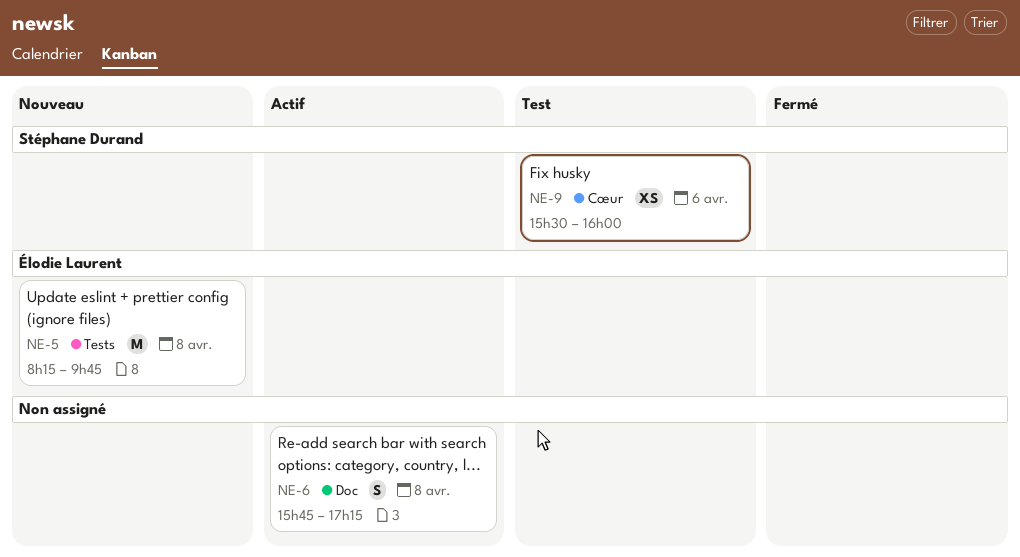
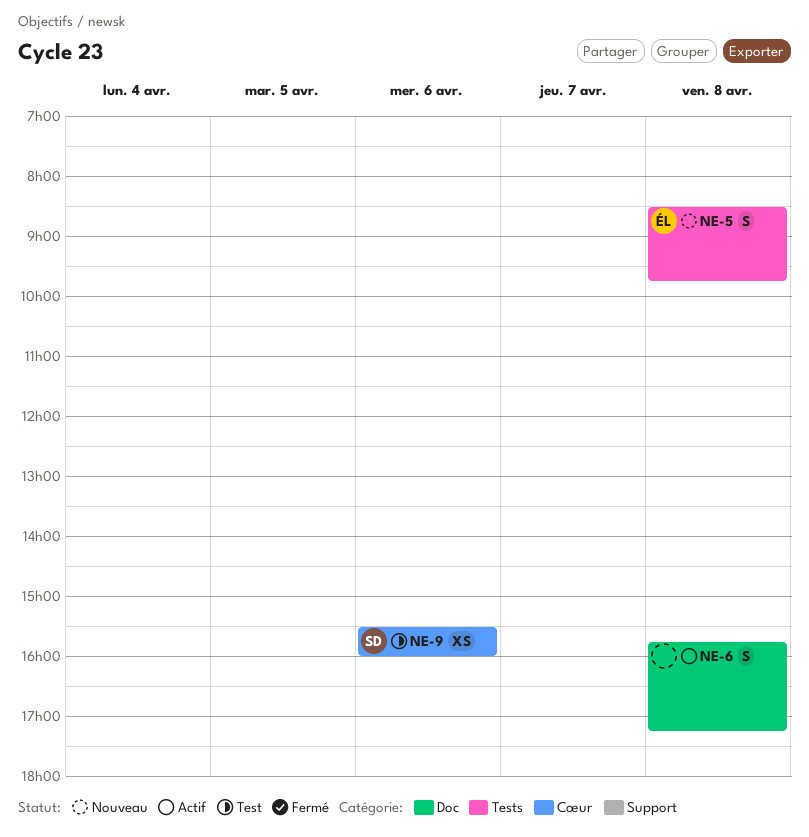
NE-5, estimate: M -> S
NE-5, begins: 08:15 -> 08:30

